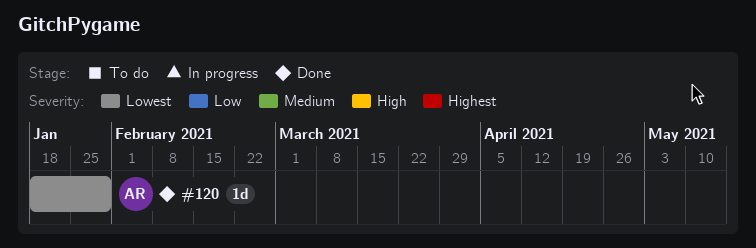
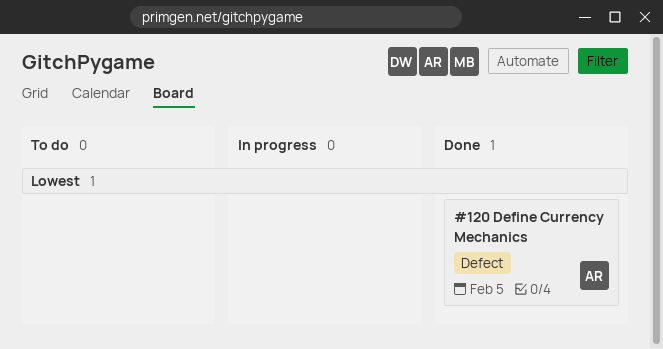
#120, due: Jan 29 -> Feb 5

